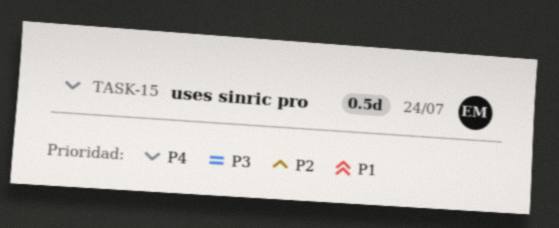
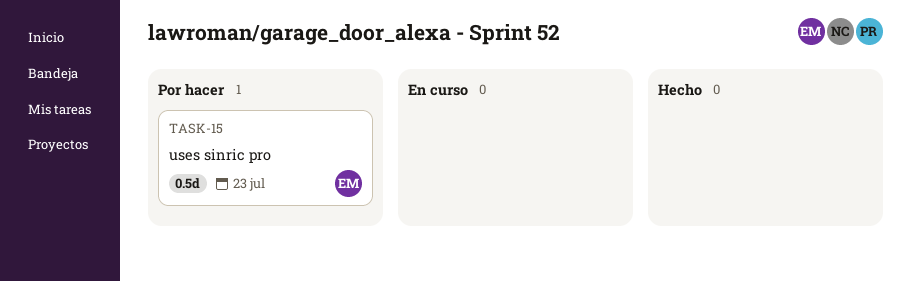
TASK-15, due: Jul 24 -> Jul 23

